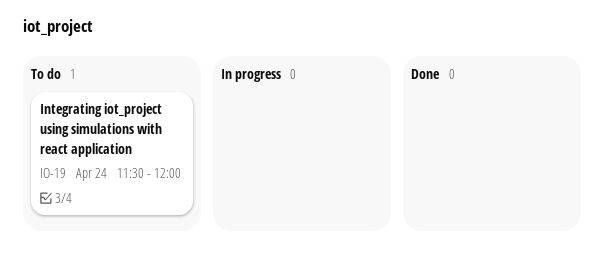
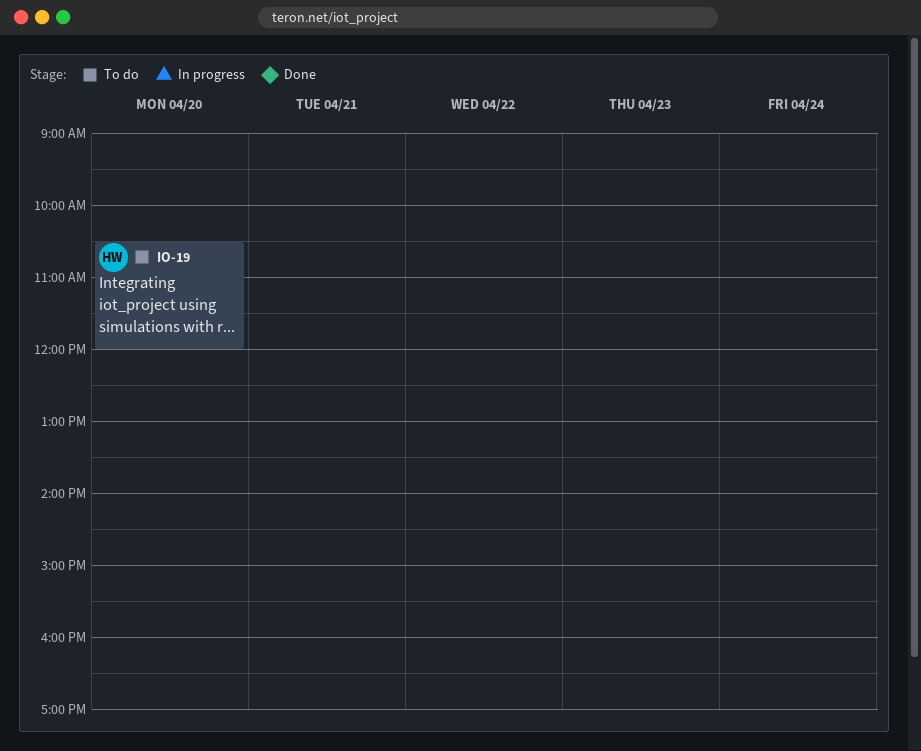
IO-19, day: Apr 24 -> Apr 20
IO-19, begins: 11:30 -> 10:30

